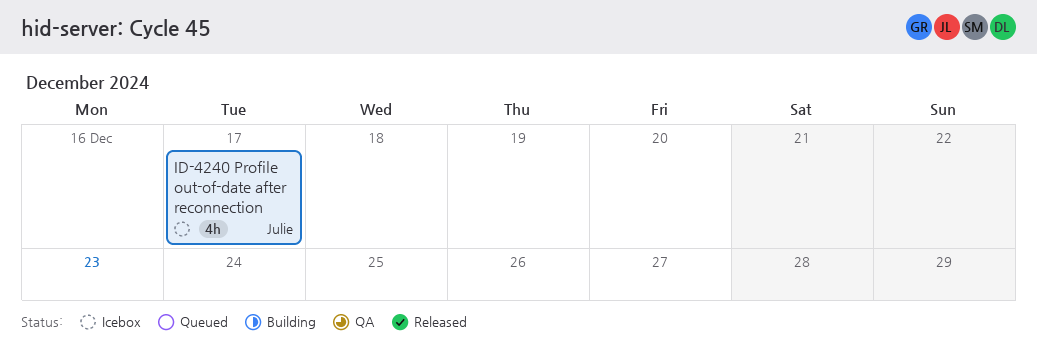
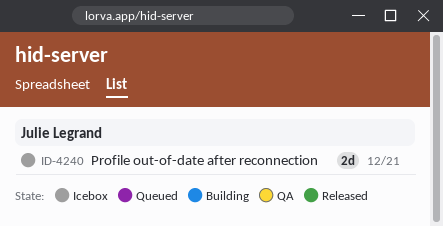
ID-4240, estimate: 4h -> 2d
ID-4240, due: Dec 17 -> Dec 21

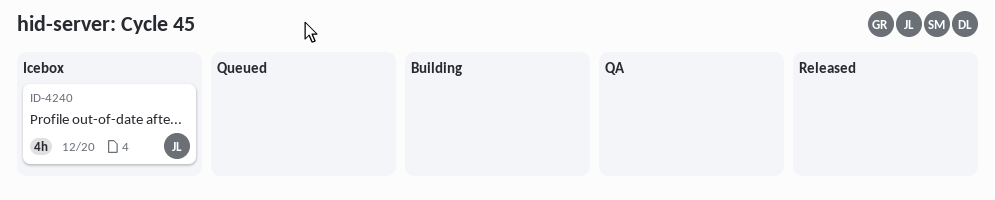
ID-4240, estimate: 2d -> 4h
ID-4240, due: Dec 21 -> Dec 20

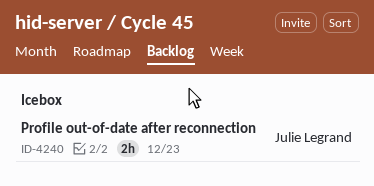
ID-4240, estimate: 4h -> 2h
ID-4240, due: Dec 20 -> Dec 23

